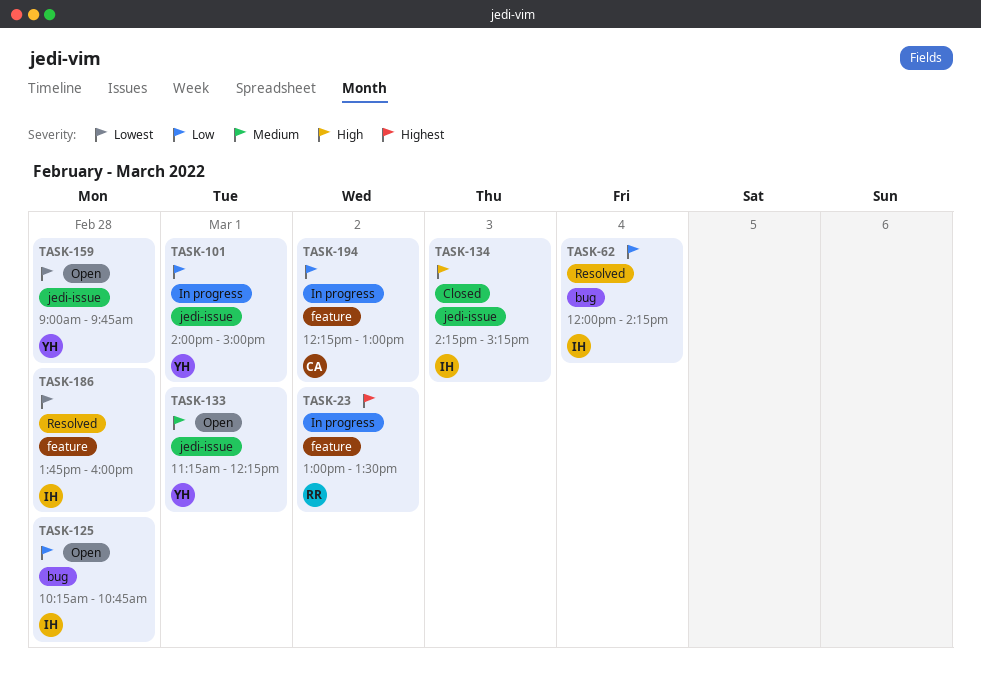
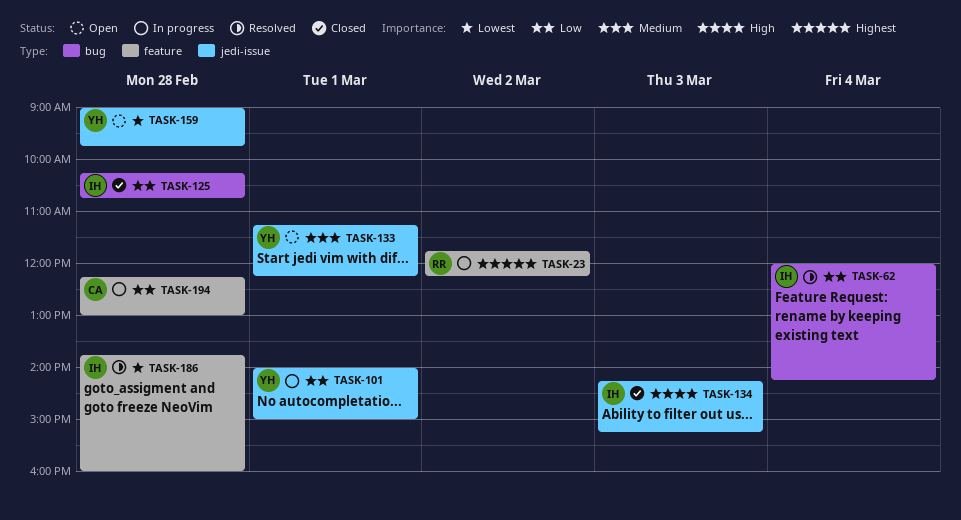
TASK-23, begins: 13:00 -> 11:45
TASK-23, ends: 13:30 -> 12:15
TASK-125, status: Open -> Closed
TASK-194, day: Mar 2 -> Feb 28

